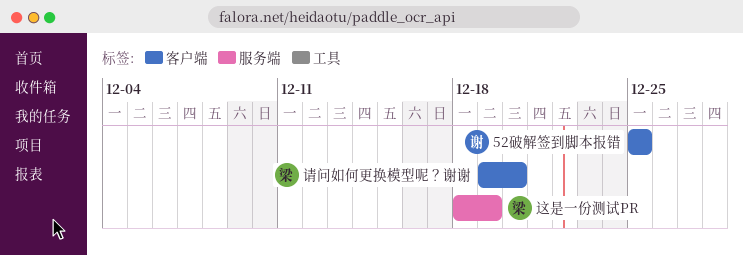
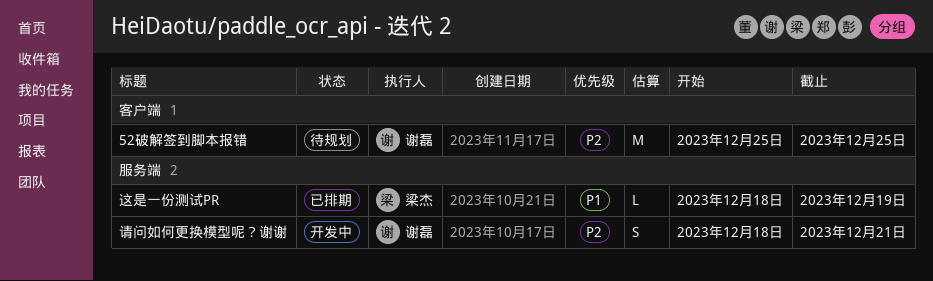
请问如何更换模型呢？谢谢, owner: 梁杰 -> 谢磊
请问如何更换模型呢？谢谢, label: 客户端 -> 服务端
请问如何更换模型呢？谢谢, start: Dec 19 -> Dec 18
请问如何更换模型呢？谢谢, due: Dec 20 -> Dec 21

